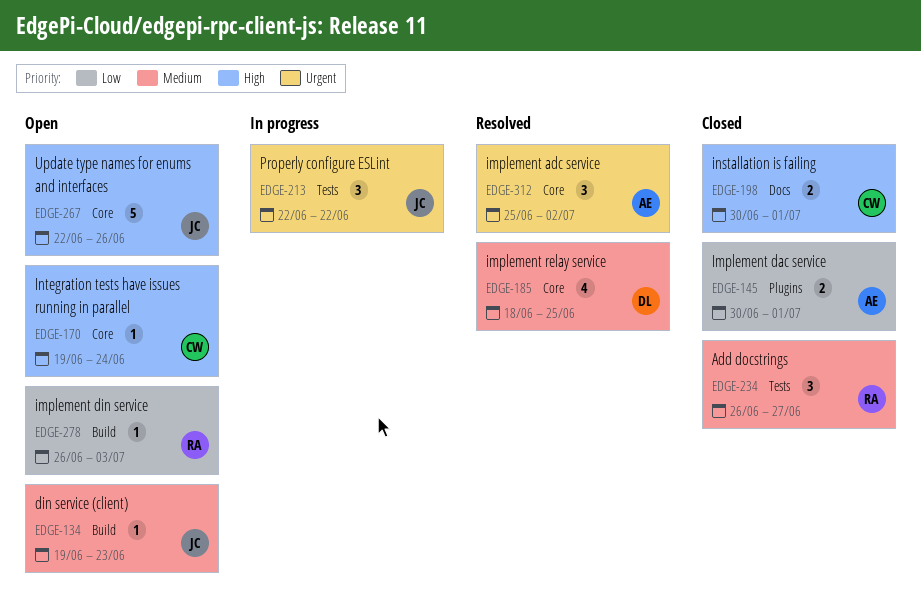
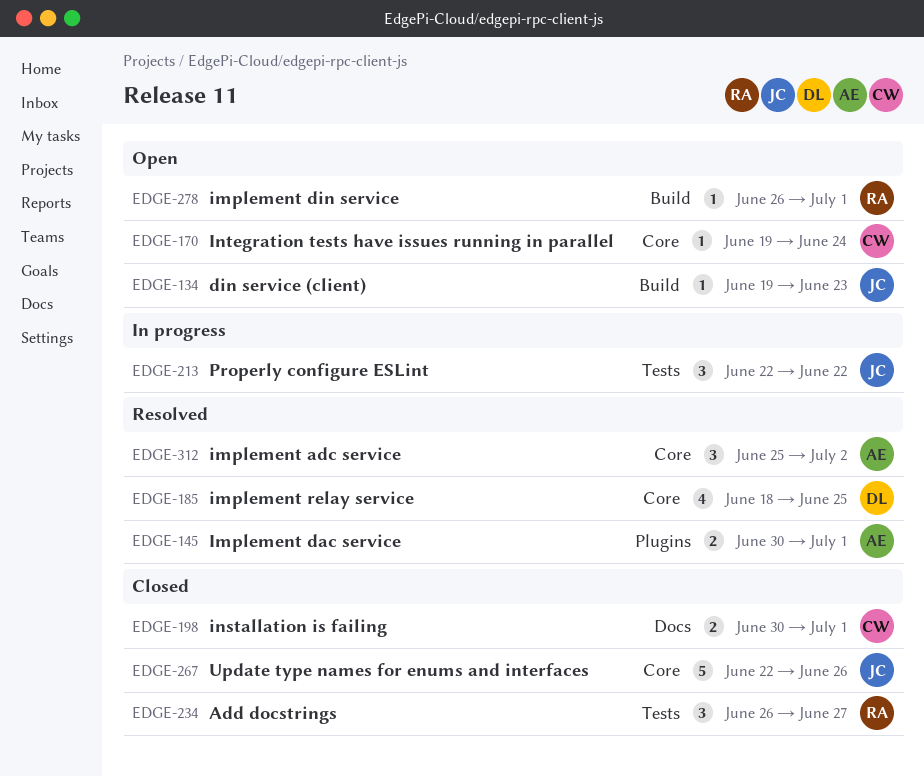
EDGE-145, status: Closed -> Resolved
EDGE-267, status: Open -> Closed
EDGE-278, due: Jul 3 -> Jul 1

